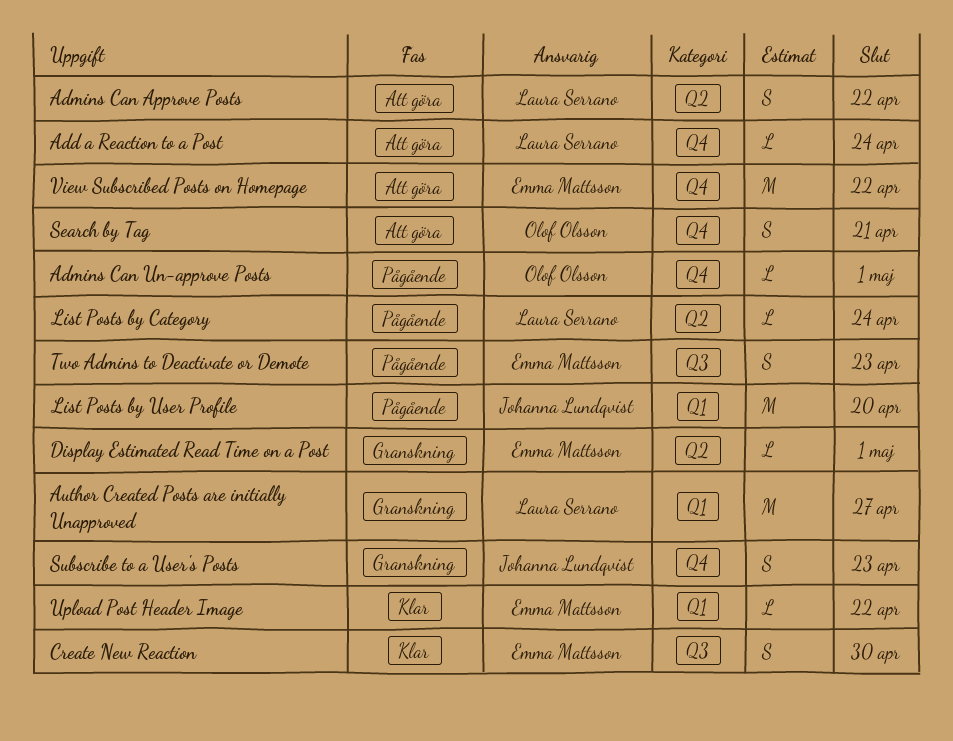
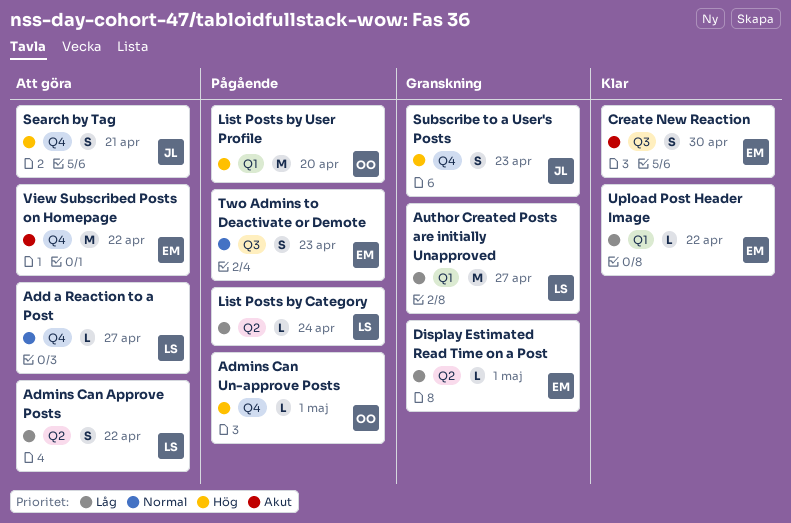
Add a Reaction to a Post, due: Apr 24 -> Apr 27
List Posts by User Profile, owner: Johanna Lundqvist -> Olof Olsson
Search by Tag, owner: Olof Olsson -> Johanna Lundqvist

